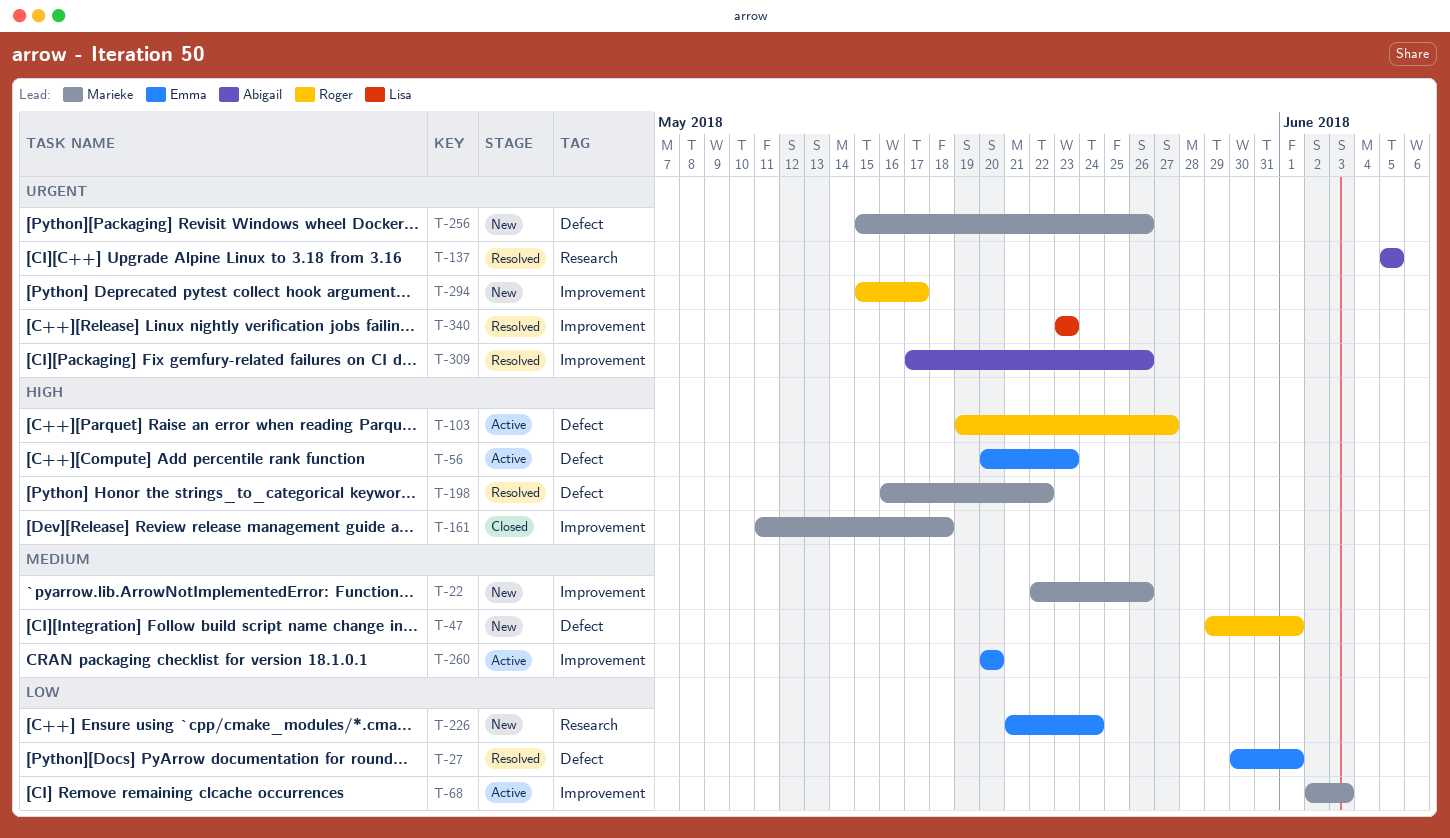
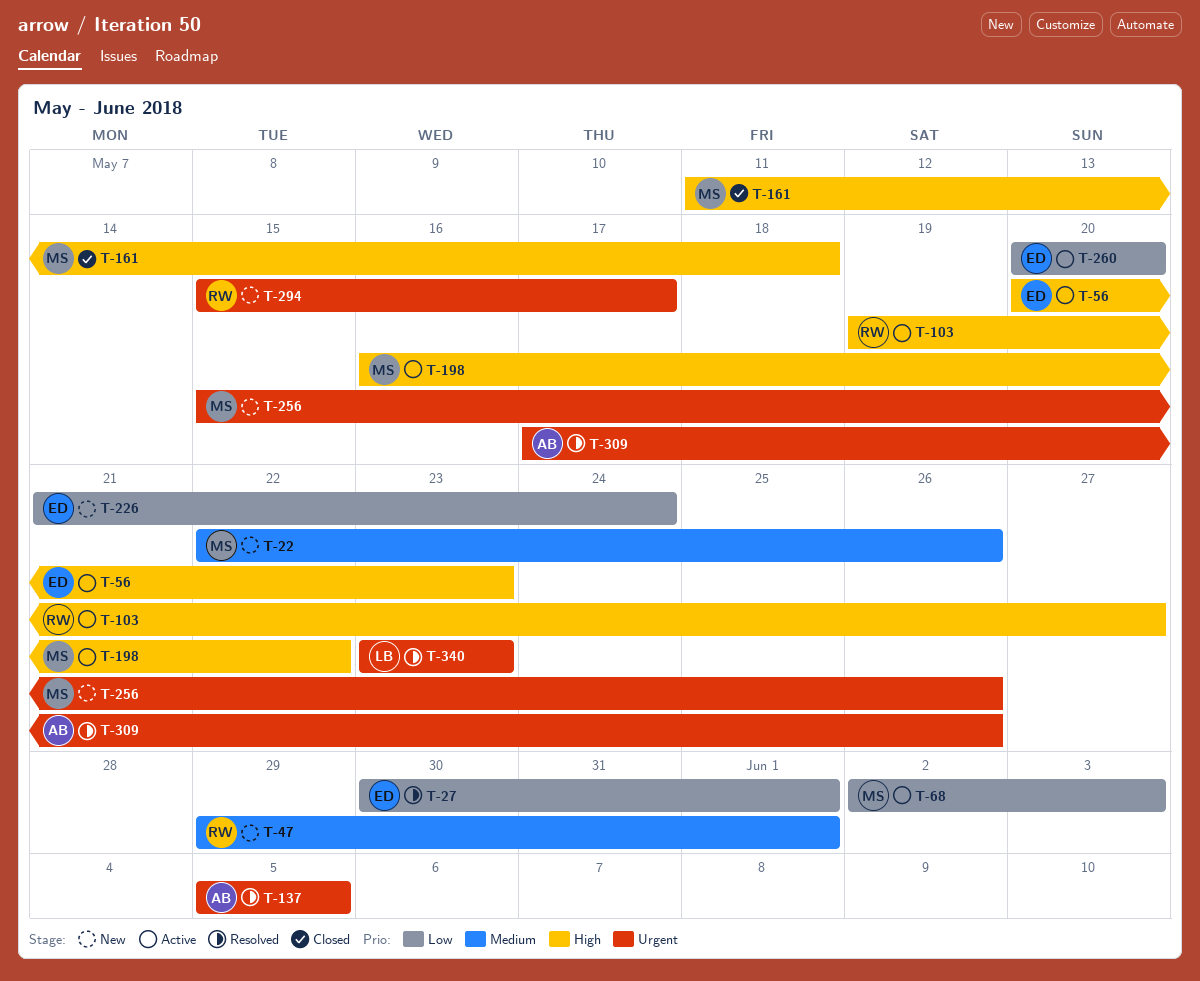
T-198, status: Resolved -> Active
T-260, priority: Medium -> Low

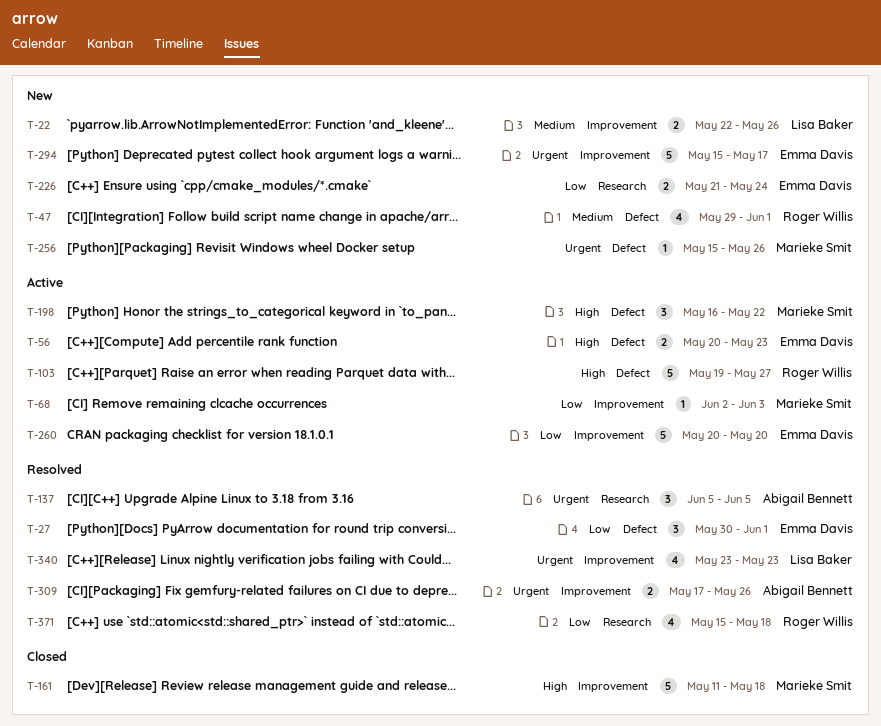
T-22, owner: Marieke Smit -> Lisa Baker
T-294, owner: Roger Willis -> Emma Davis
T-371: none -> present

